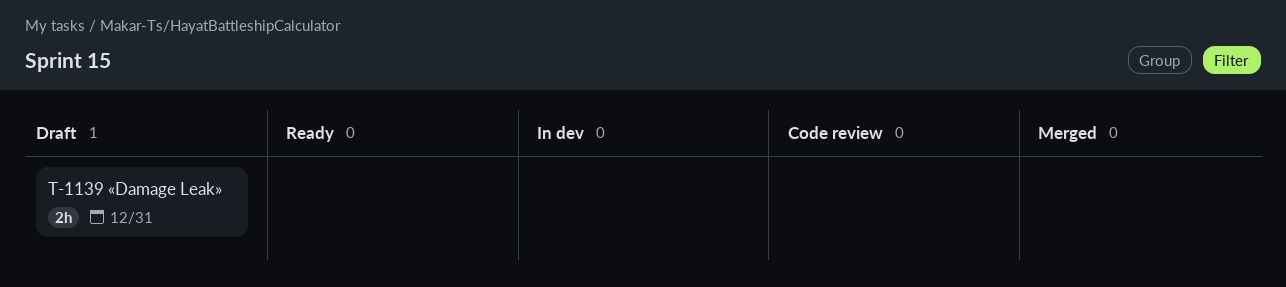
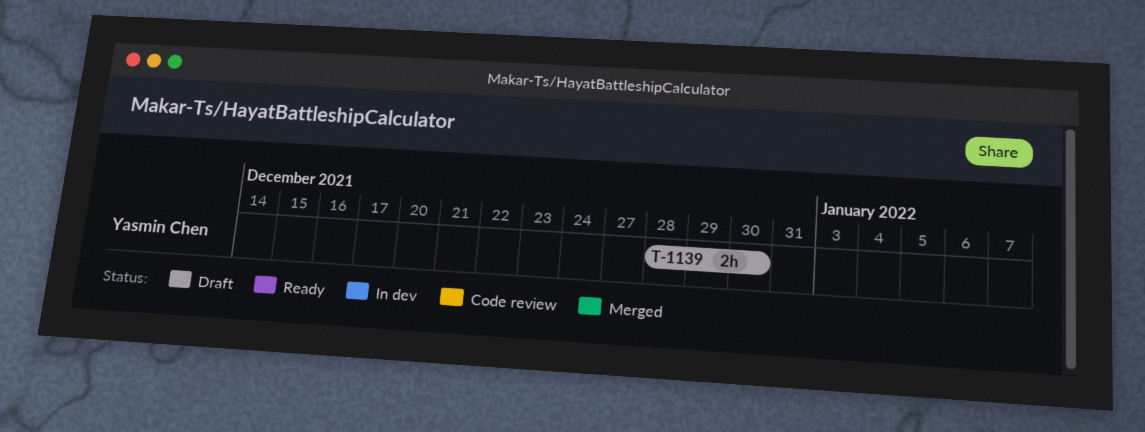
T-1139, due: Dec 31 -> Dec 30

